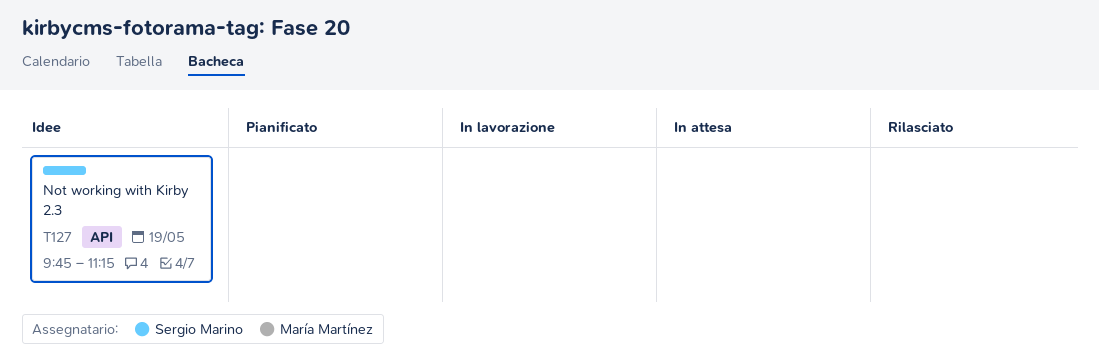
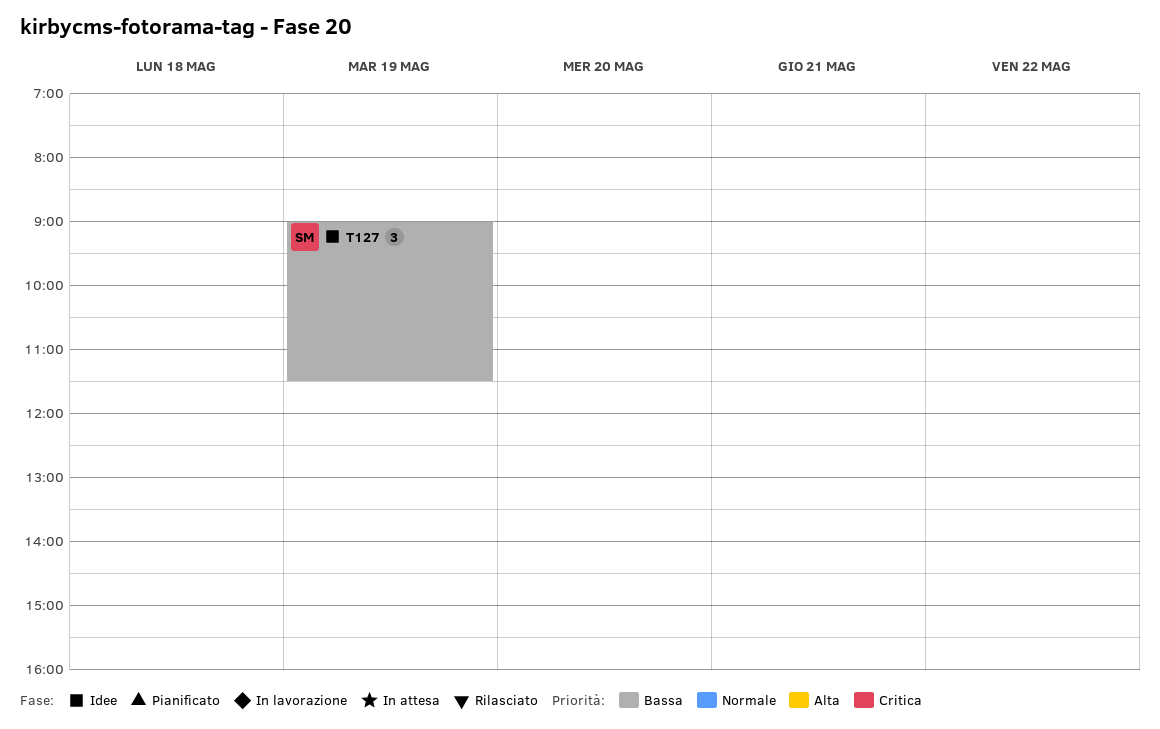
T127, begins: 09:45 -> 09:00
T127, ends: 11:15 -> 11:30

